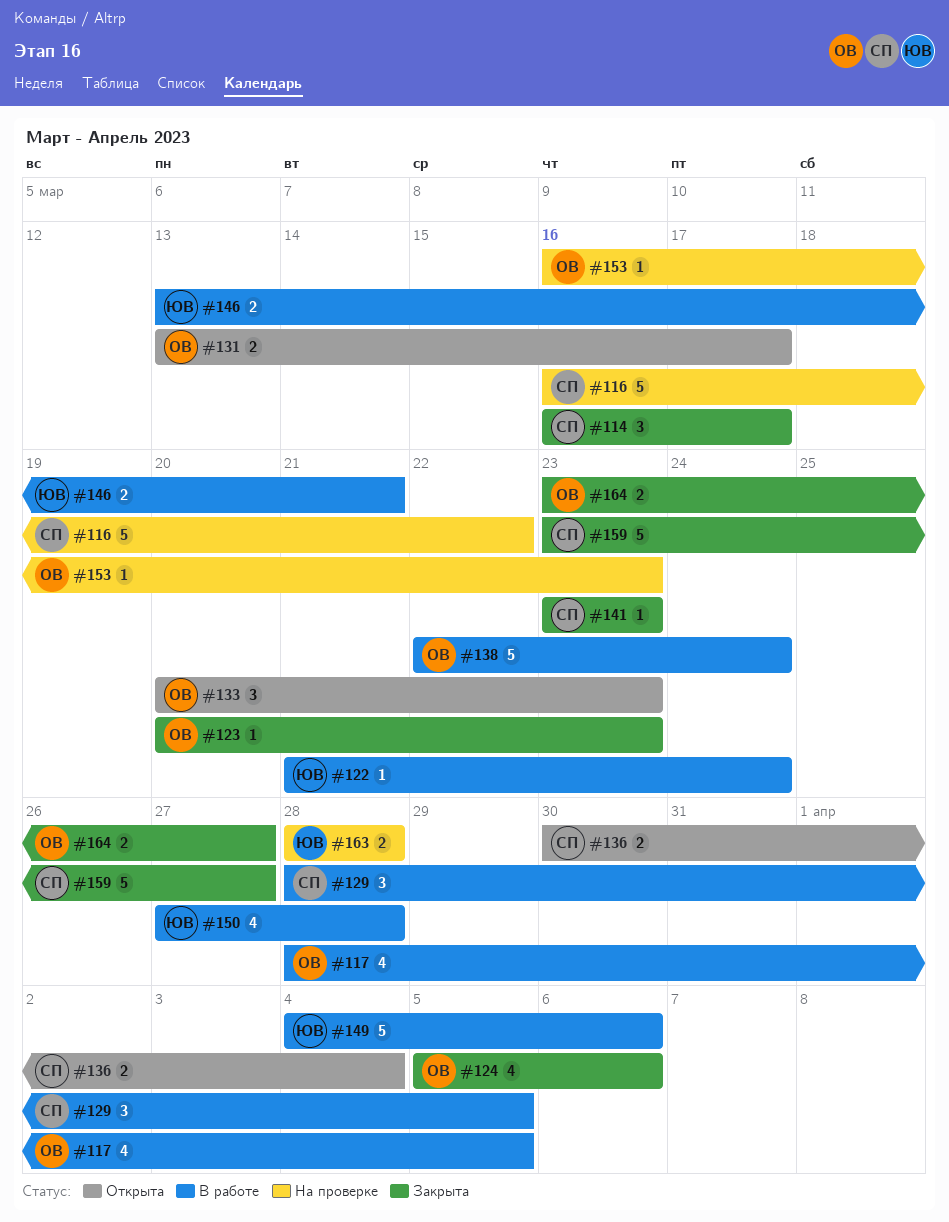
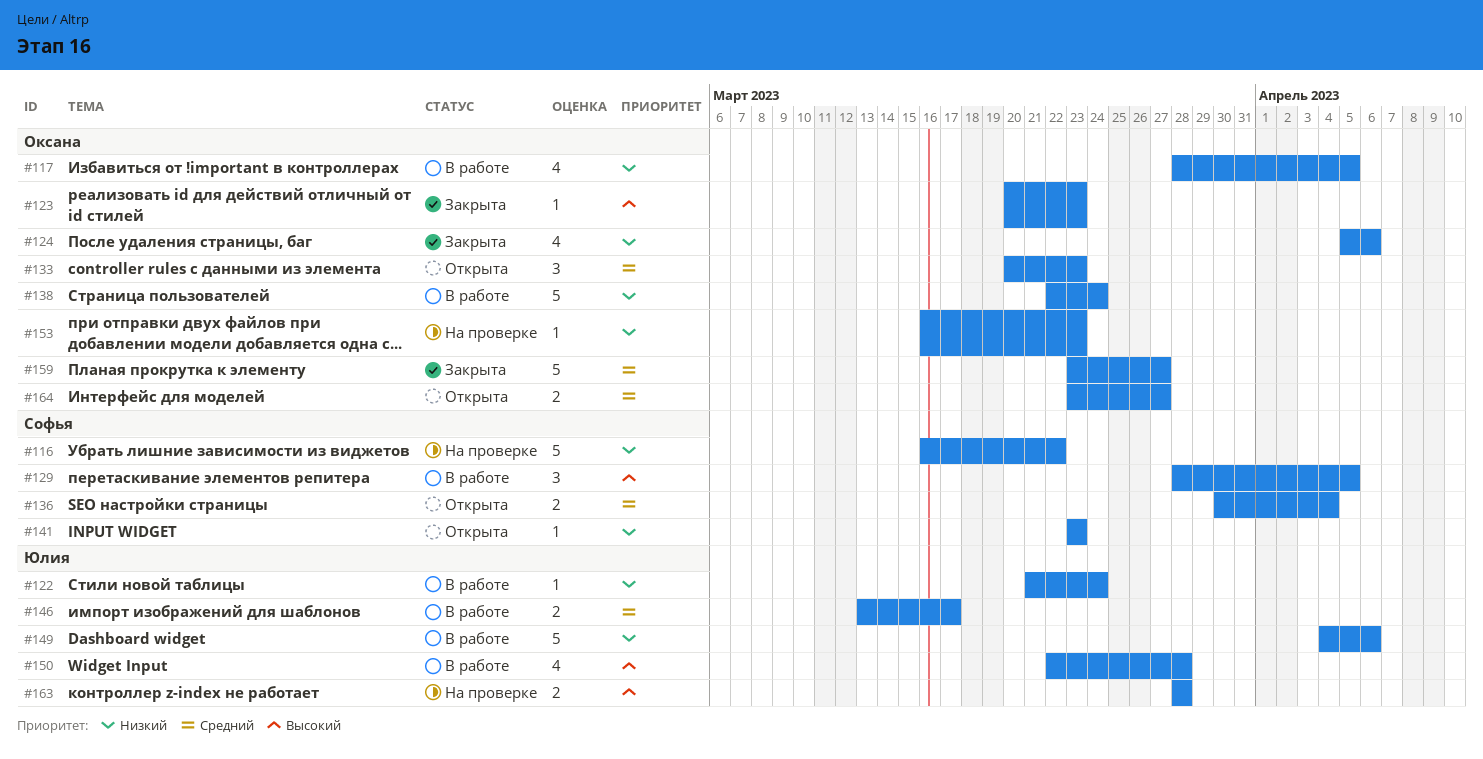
#114: present -> none
#131: present -> none
#141, status: Закрыта -> Открыта
#146, due: Mar 21 -> Mar 17
#150, start: Mar 27 -> Mar 22
#159, owner: Софья -> Оксана
#164, status: Закрыта -> Открыта

